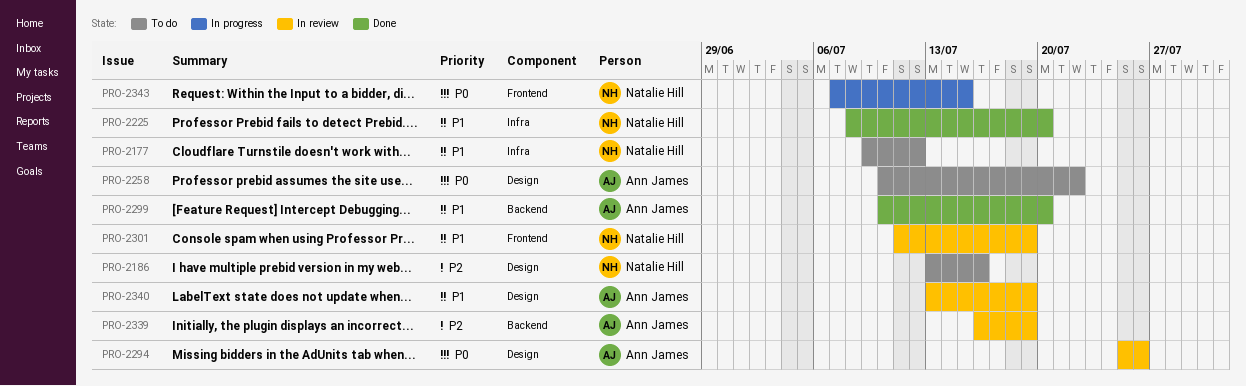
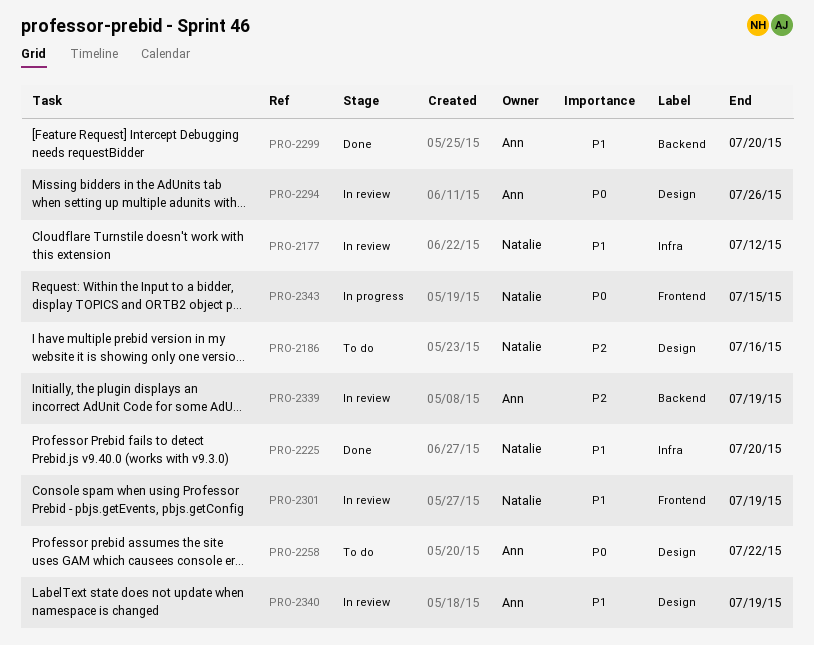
PRO-2177, status: To do -> In review

